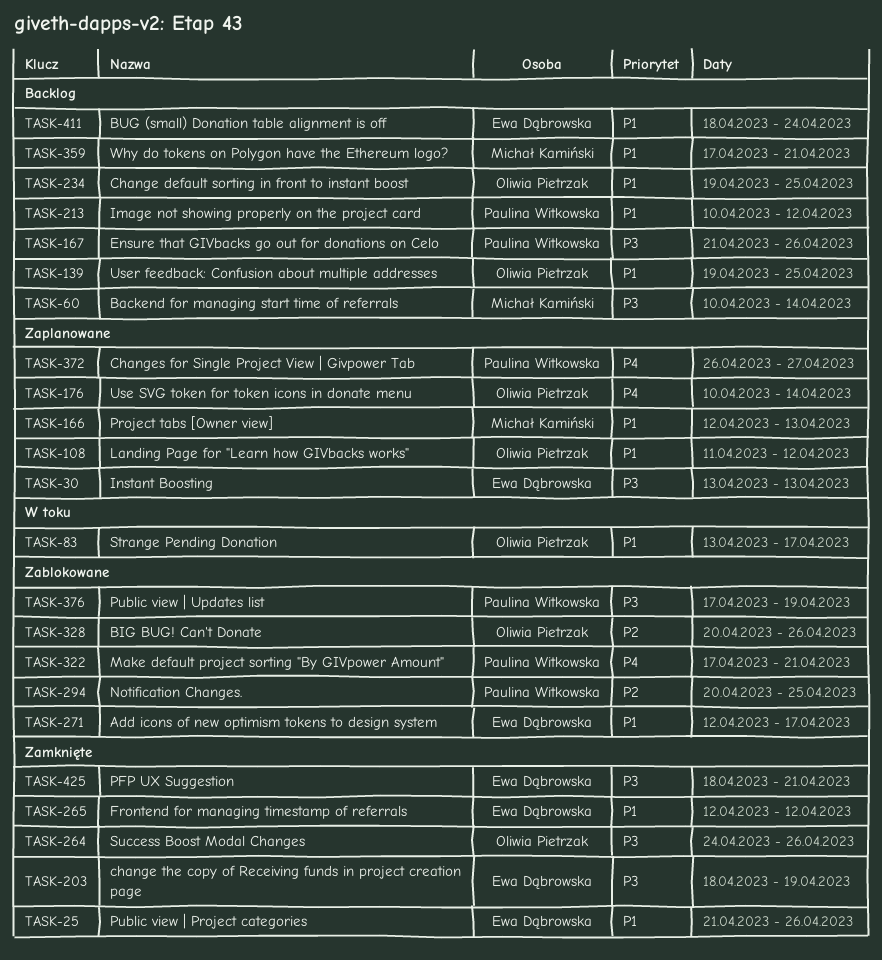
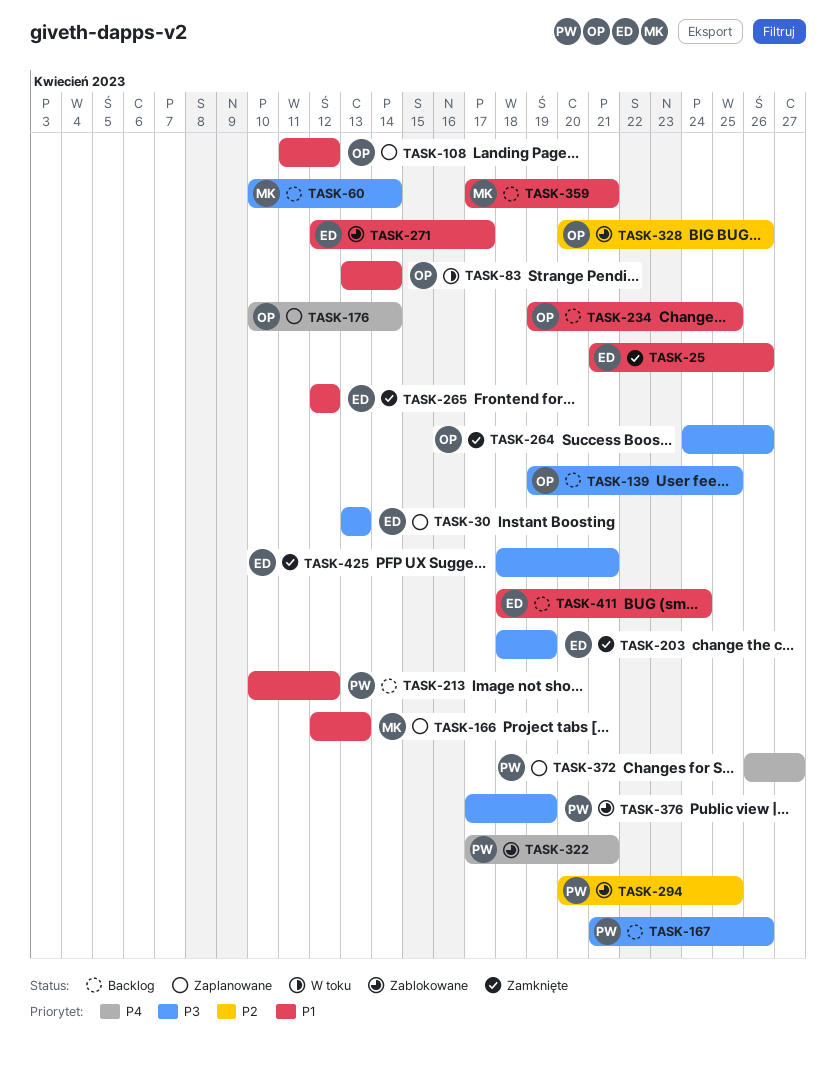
TASK-83, due: Apr 17 -> Apr 14
TASK-139, priority: P1 -> P3

